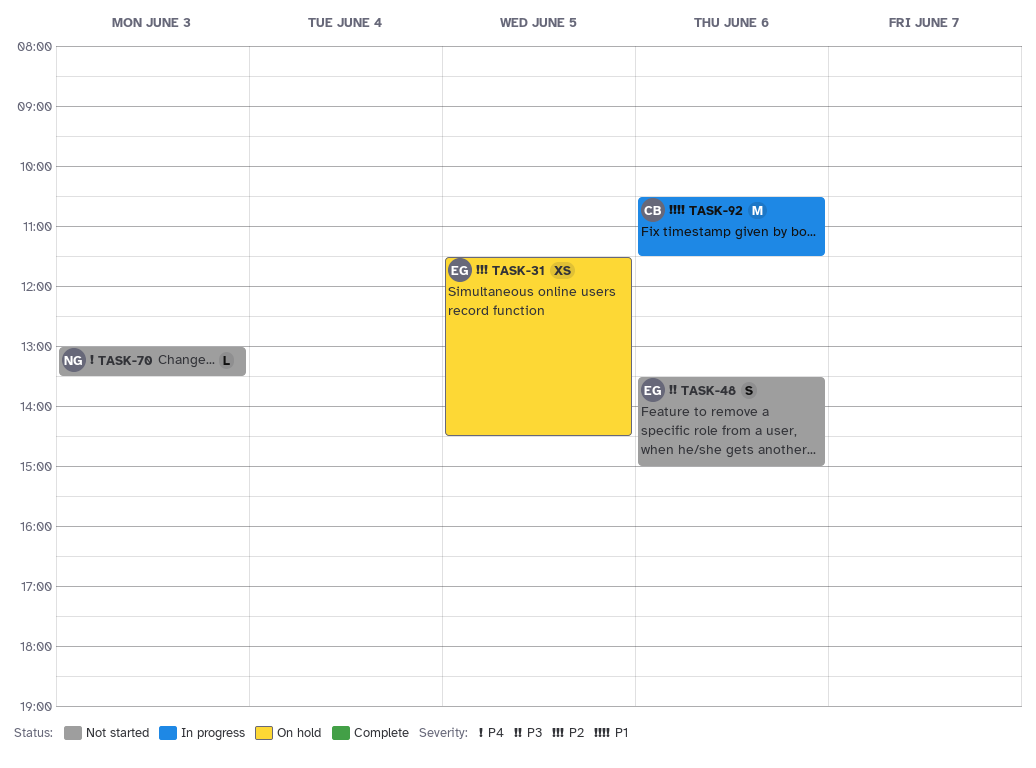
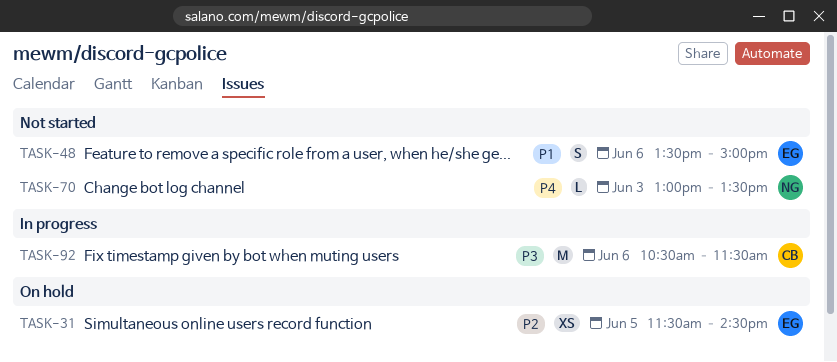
TASK-48, priority: P3 -> P1
TASK-92, priority: P1 -> P3

